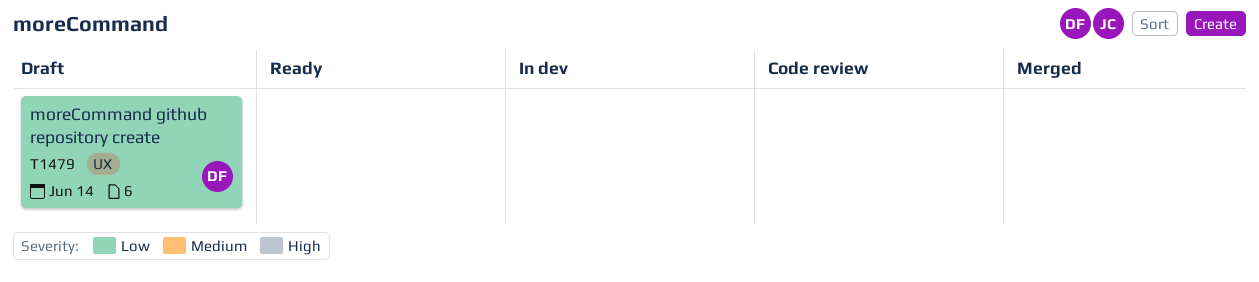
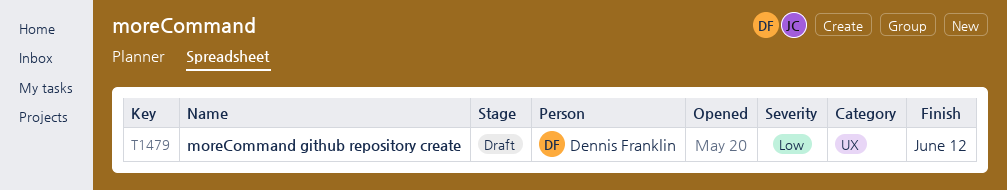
T1479, due: Jun 14 -> Jun 12

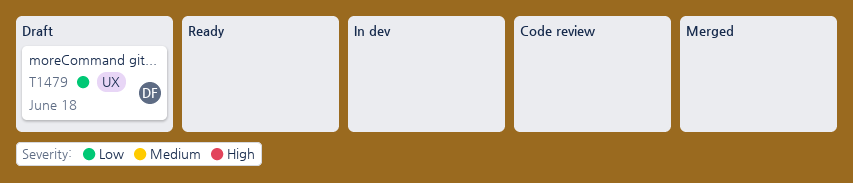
T1479, due: Jun 12 -> Jun 18

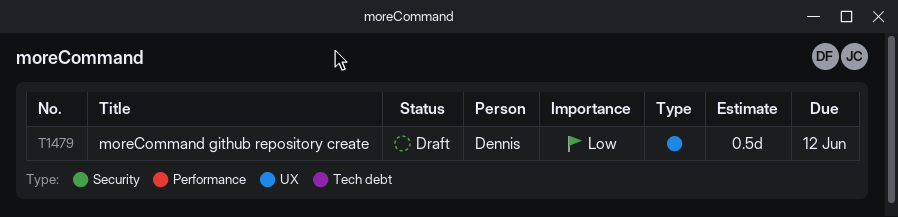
T1479, due: Jun 18 -> Jun 12

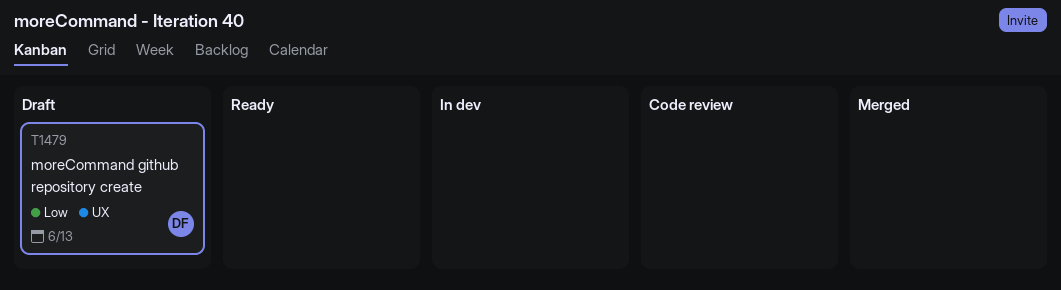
T1479, due: Jun 12 -> Jun 13

